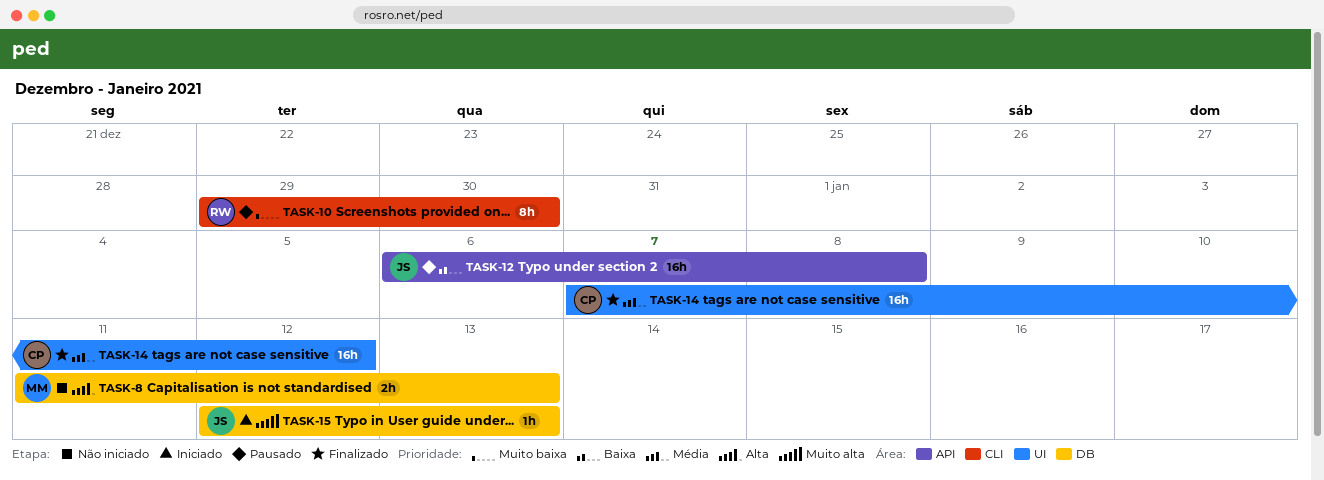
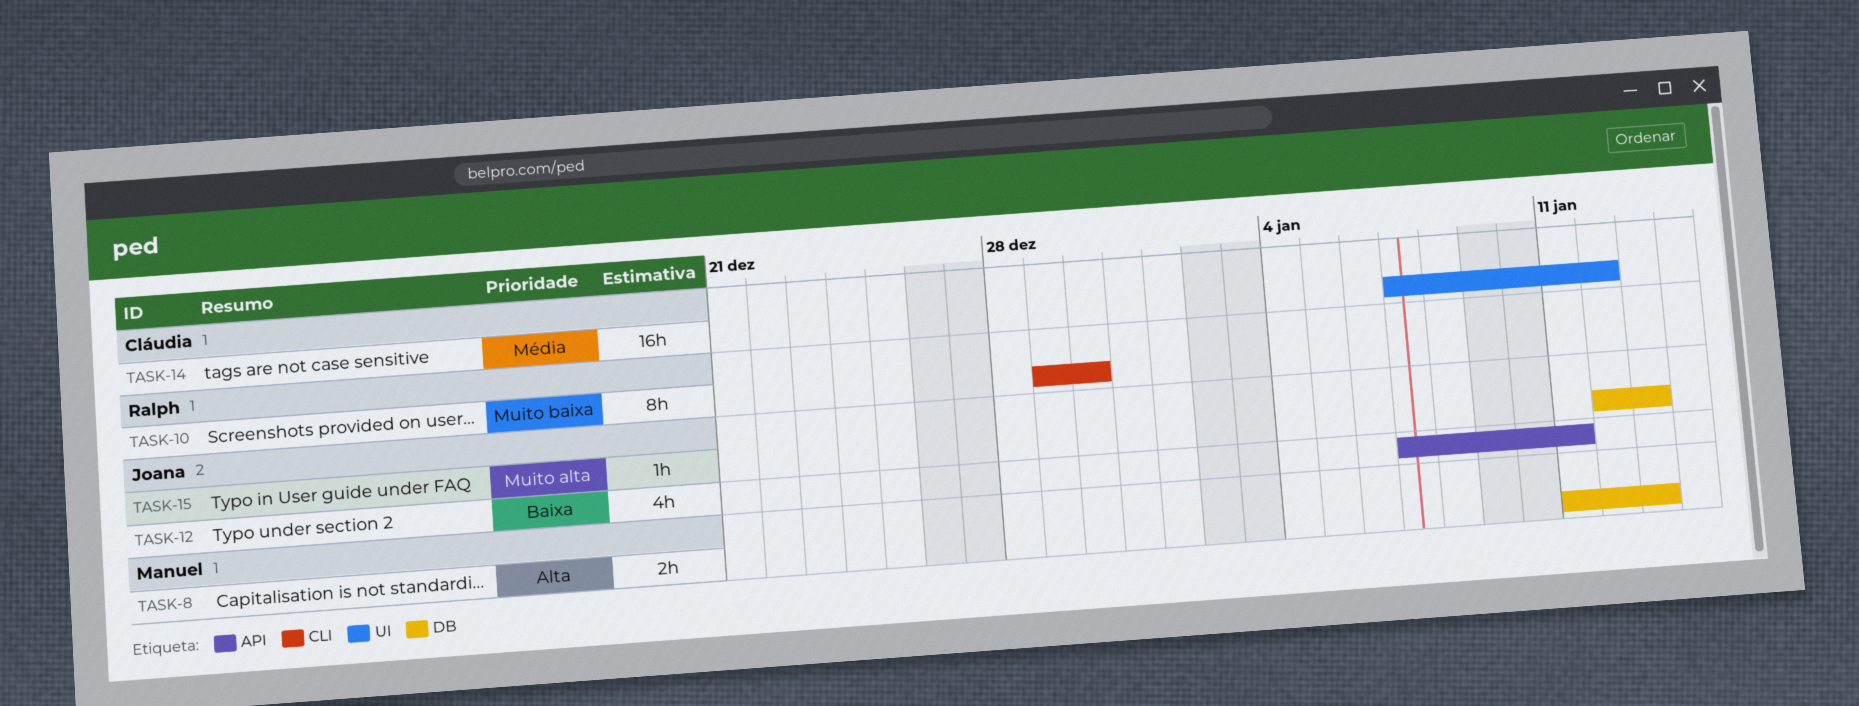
TASK-12, estimate: 16h -> 4h
TASK-12, start: Jan 6 -> Jan 7
TASK-12, due: Jan 8 -> Jan 11

